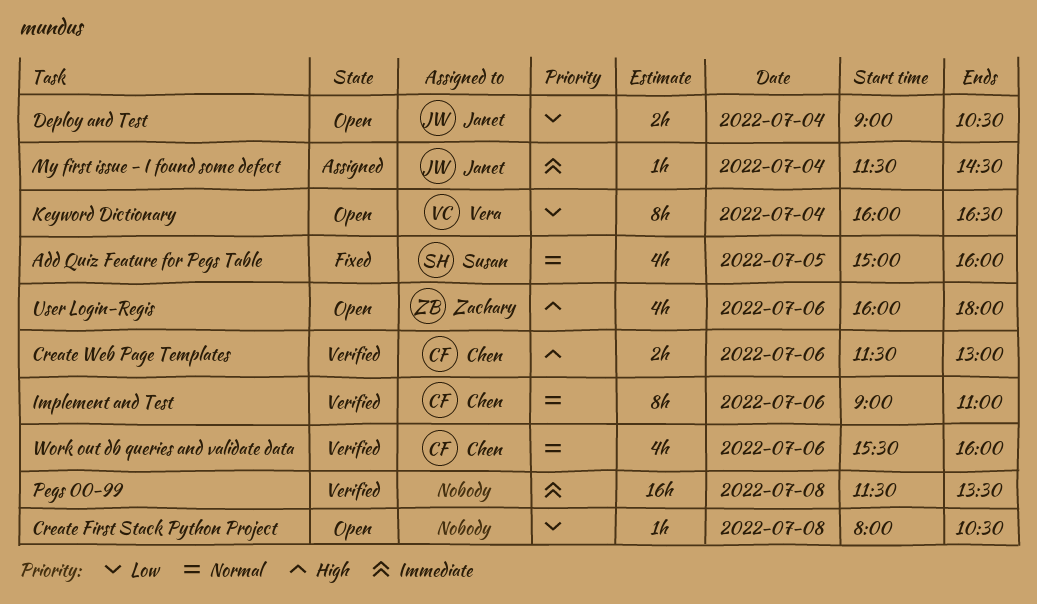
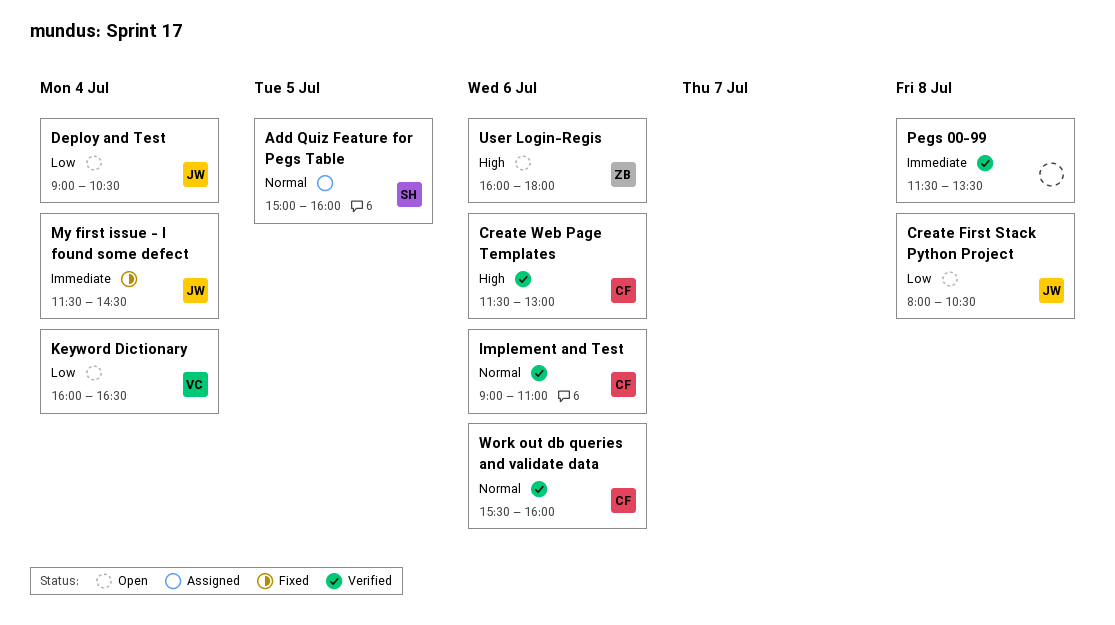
Add Quiz Feature for Pegs Table, status: Fixed -> Assigned
Create First Stack Python Project, owner: none -> Janet
My first issue - I found some defect, status: Assigned -> Fixed

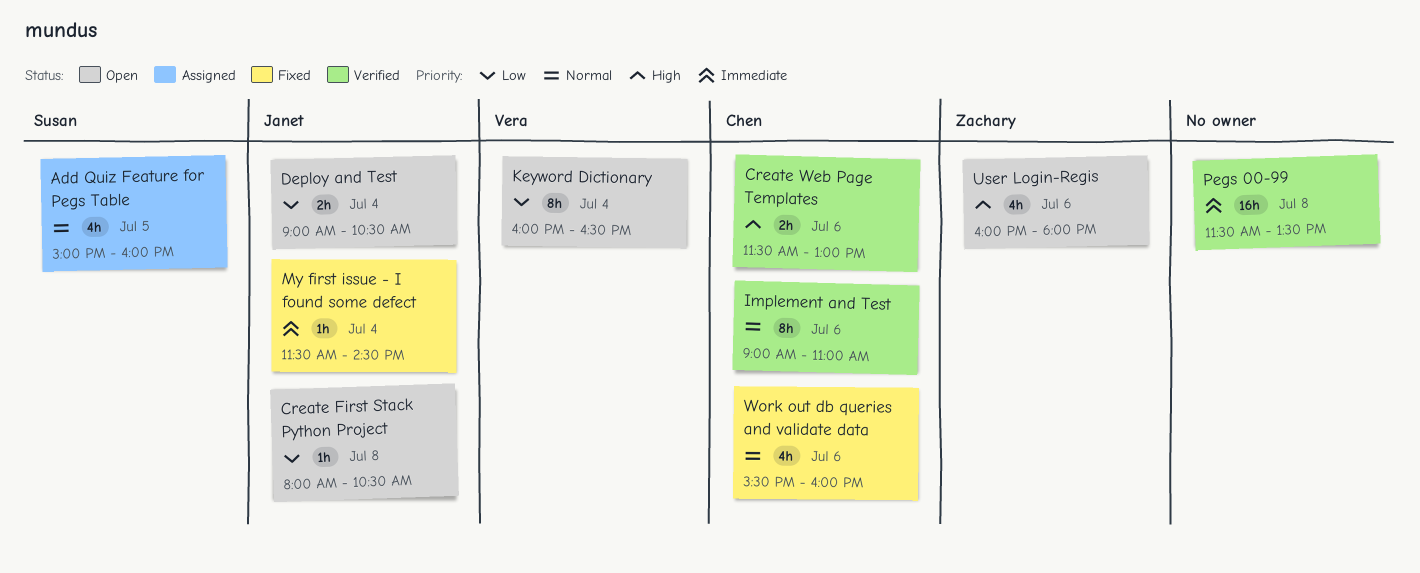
Work out db queries and validate data, status: Verified -> Fixed

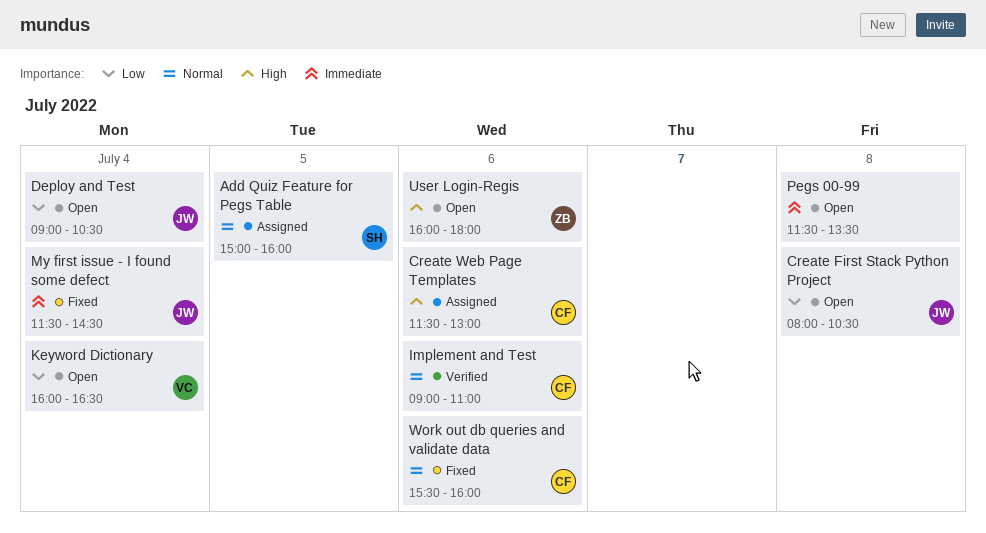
Create Web Page Templates, status: Verified -> Assigned
Pegs 00-99, status: Verified -> Open

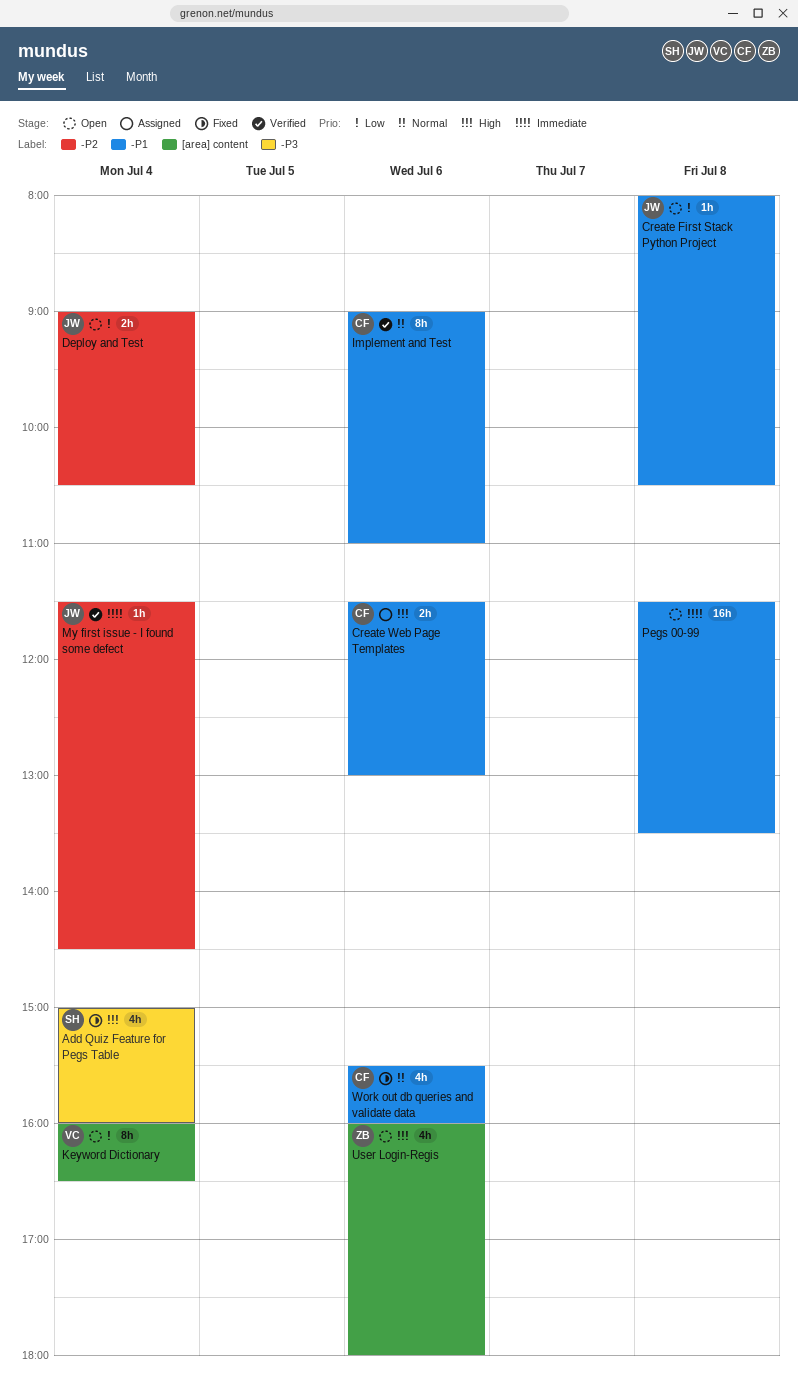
Add Quiz Feature for Pegs Table, status: Assigned -> Fixed
Add Quiz Feature for Pegs Table, priority: Normal -> High
Add Quiz Feature for Pegs Table, day: Jul 5 -> Jul 4
My first issue - I found some defect, status: Fixed -> Verified

